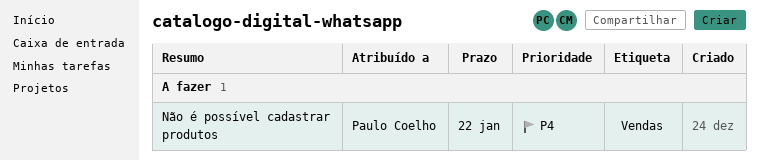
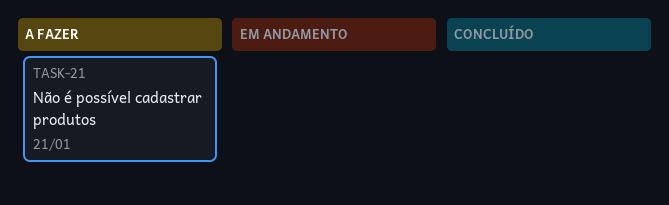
Não é possível cadastrar produtos, due: Jan 22 -> Jan 21

